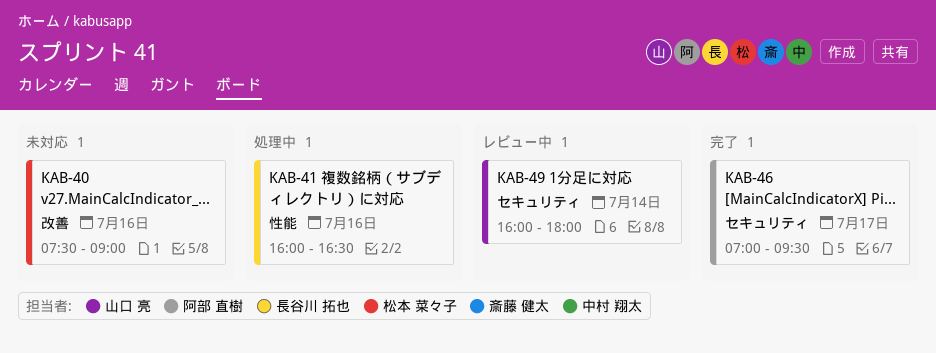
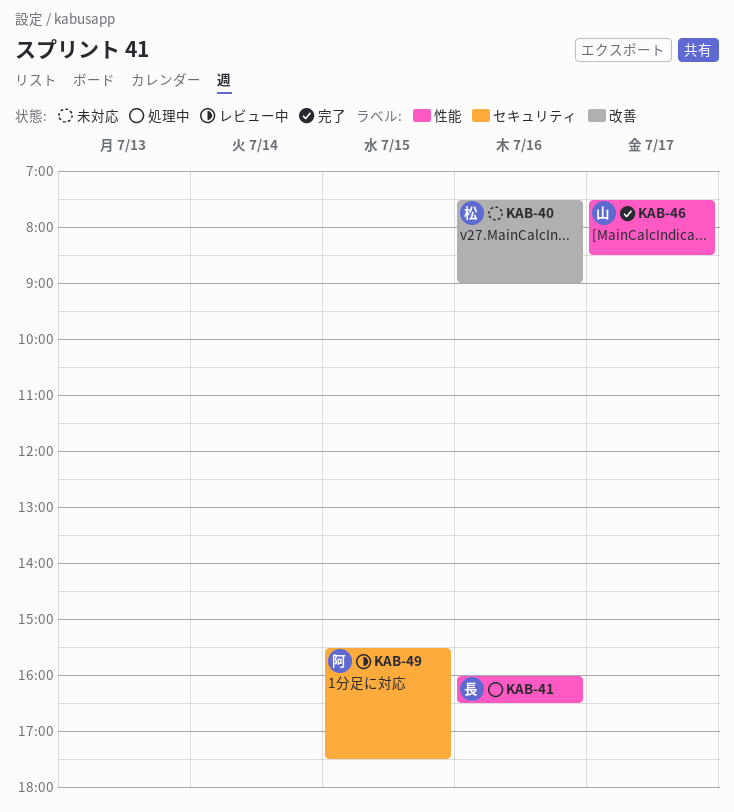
KAB-46, owner: 阿部 直樹 -> 山口 亮
KAB-46, label: セキュリティ -> 性能
KAB-46, begins: 07:00 -> 07:30
KAB-46, ends: 09:30 -> 08:30
KAB-49, owner: 山口 亮 -> 阿部 直樹
KAB-49, day: Jul 14 -> Jul 15
KAB-49, begins: 16:00 -> 15:30
KAB-49, ends: 18:00 -> 17:30

